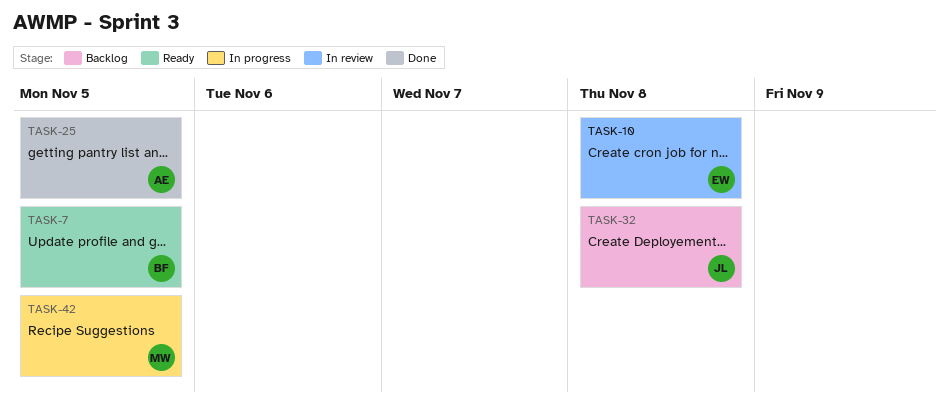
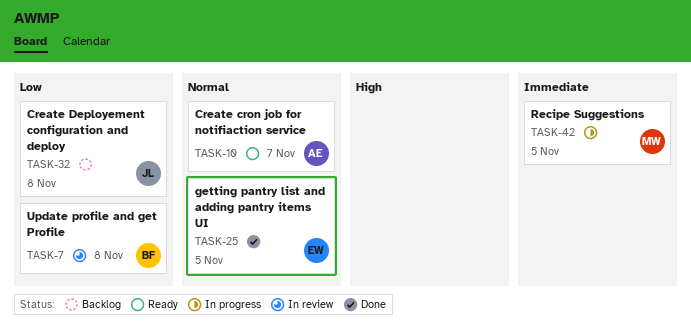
TASK-7, status: Ready -> In review
TASK-7, due: Nov 5 -> Nov 8
TASK-10, status: In review -> Ready
TASK-10, owner: EW -> AE
TASK-10, due: Nov 8 -> Nov 7
TASK-25, owner: AE -> EW

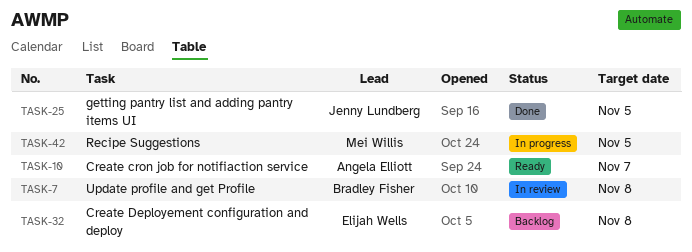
TASK-25, owner: Elijah Wells -> Jenny Lundberg
TASK-32, owner: Jenny Lundberg -> Elijah Wells

